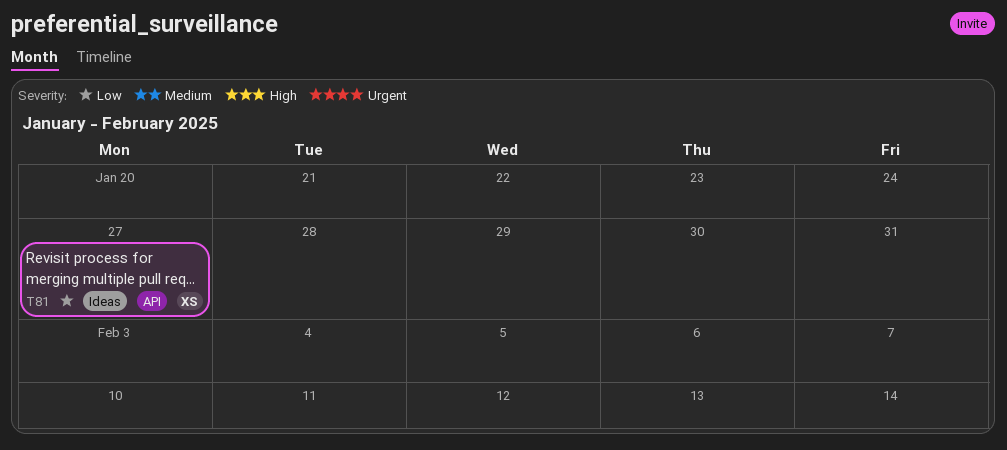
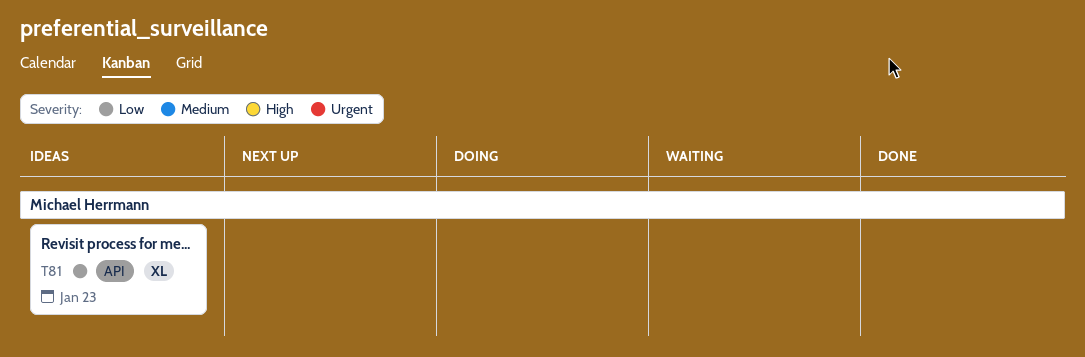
T81, estimate: XS -> XL
T81, due: Jan 27 -> Jan 23

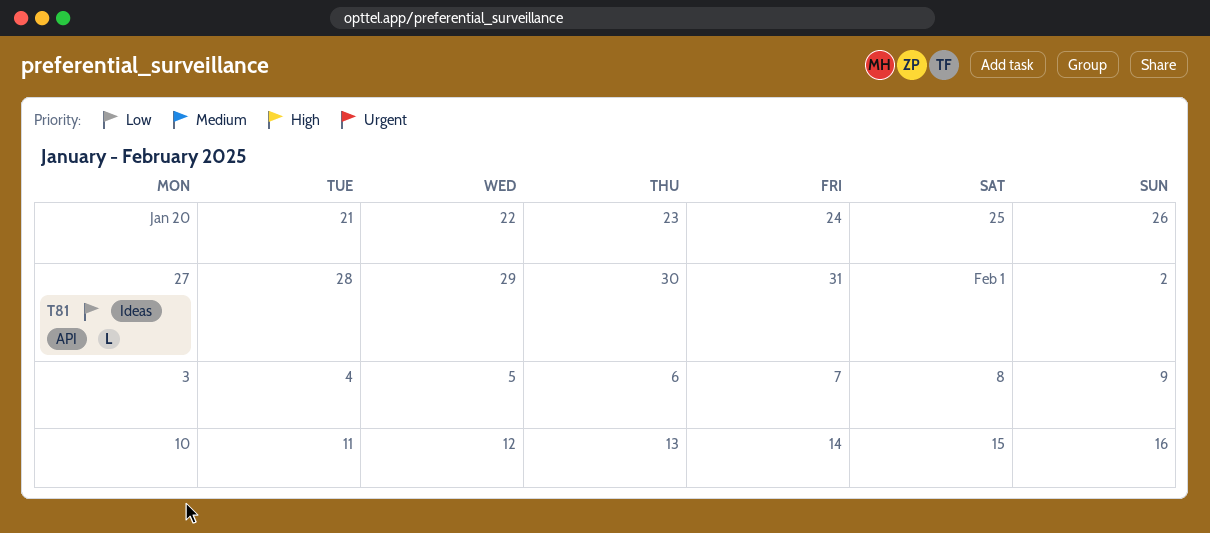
T81, estimate: XL -> L
T81, due: Jan 23 -> Jan 27

